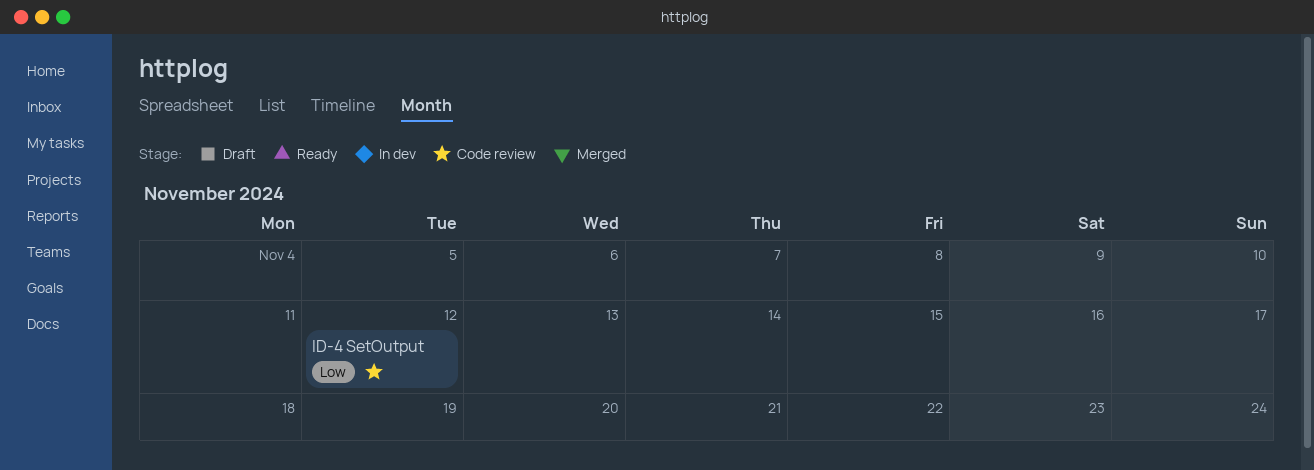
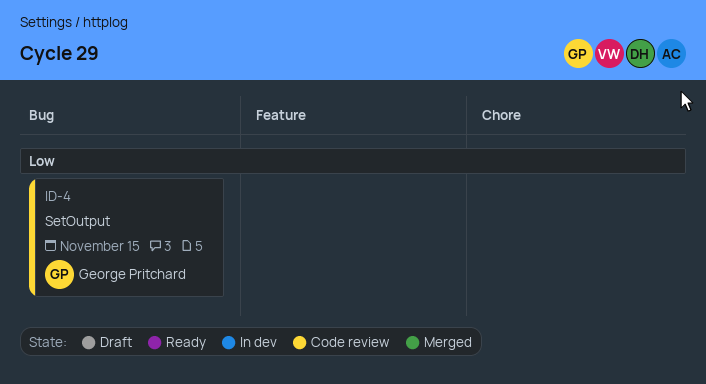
ID-4, due: Nov 12 -> Nov 15

